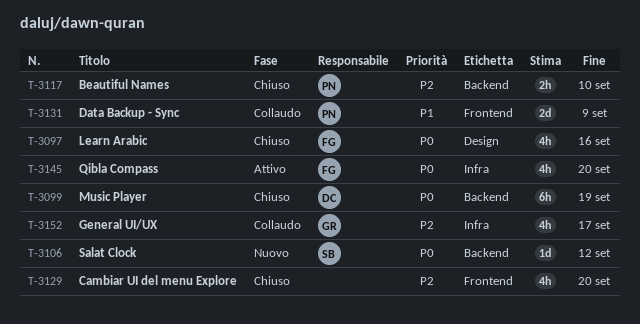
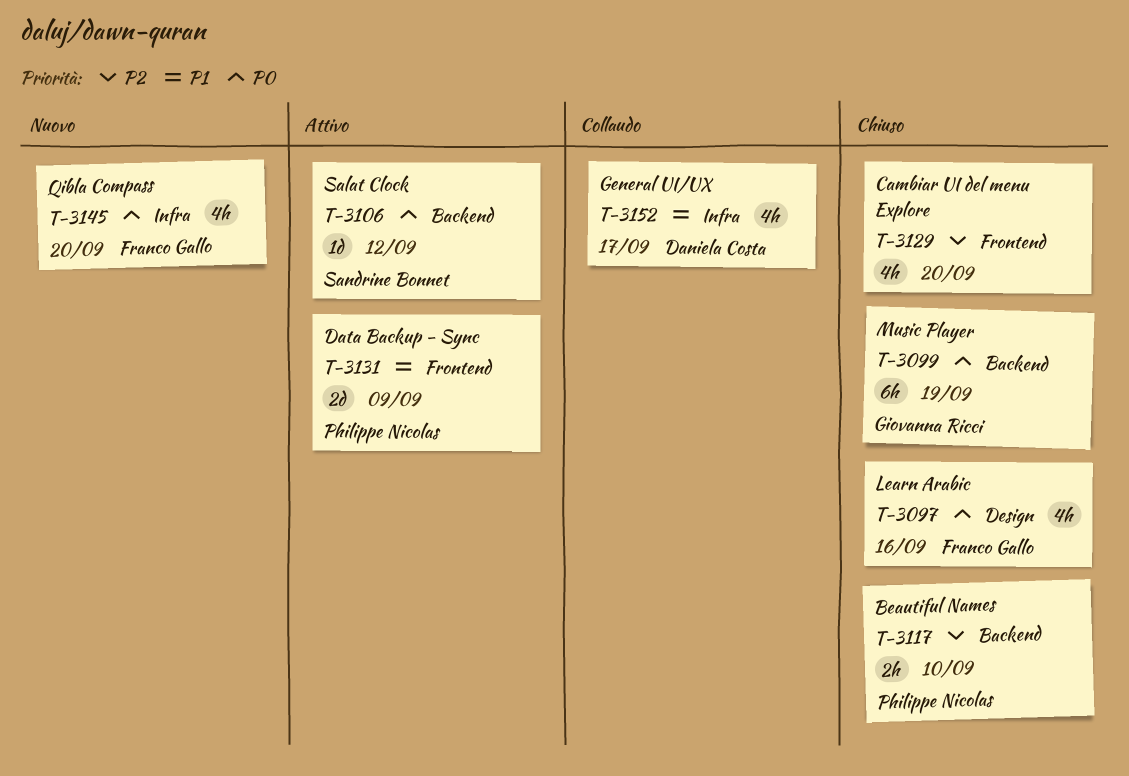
T-3099, owner: Daniela Costa -> Giovanna Ricci
T-3106, status: Nuovo -> Attivo
T-3131, status: Collaudo -> Attivo
T-3145, status: Attivo -> Nuovo
T-3152, owner: Giovanna Ricci -> Daniela Costa
T-3152, priority: P2 -> P1

